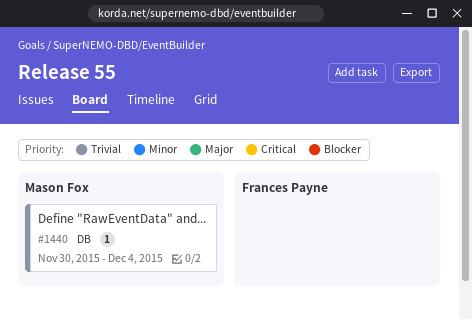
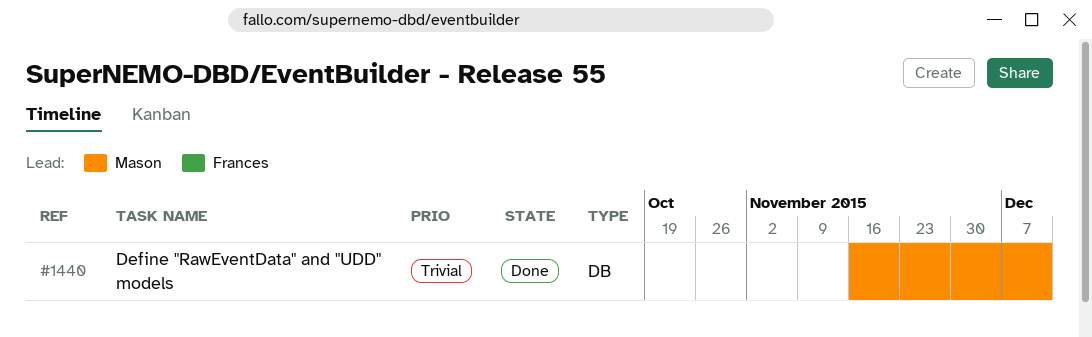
#1440, start: Nov 30 -> Nov 16
#1440, due: Dec 4 -> Dec 11

